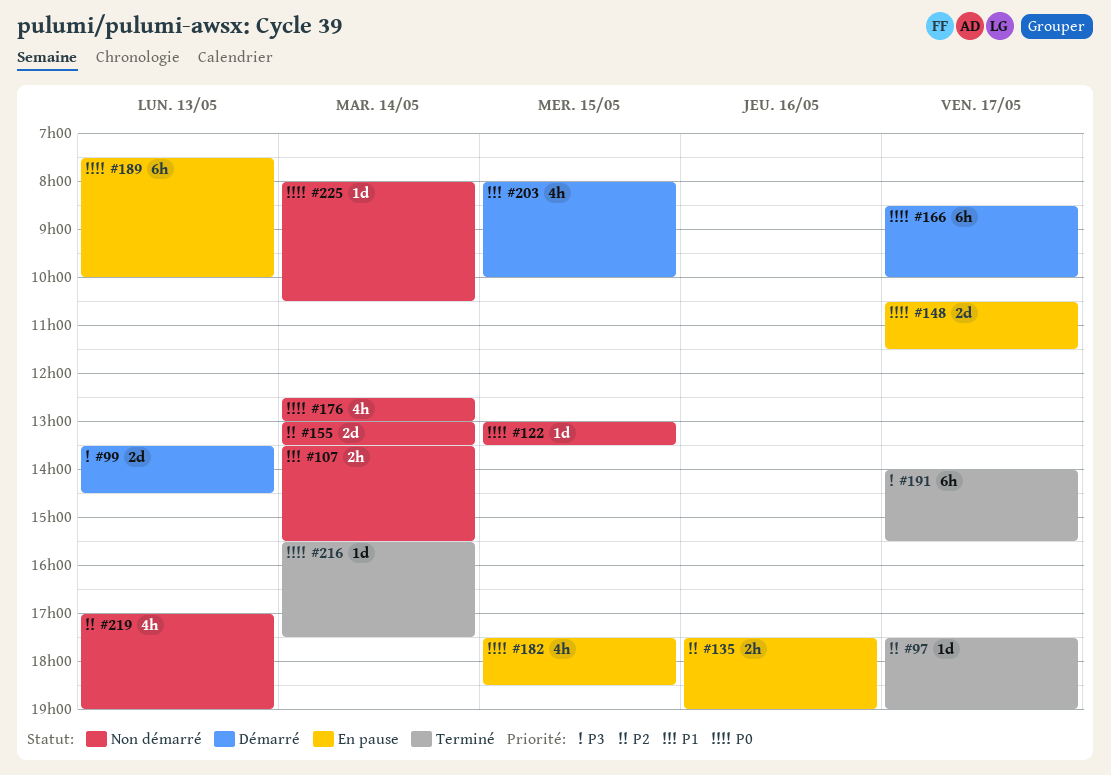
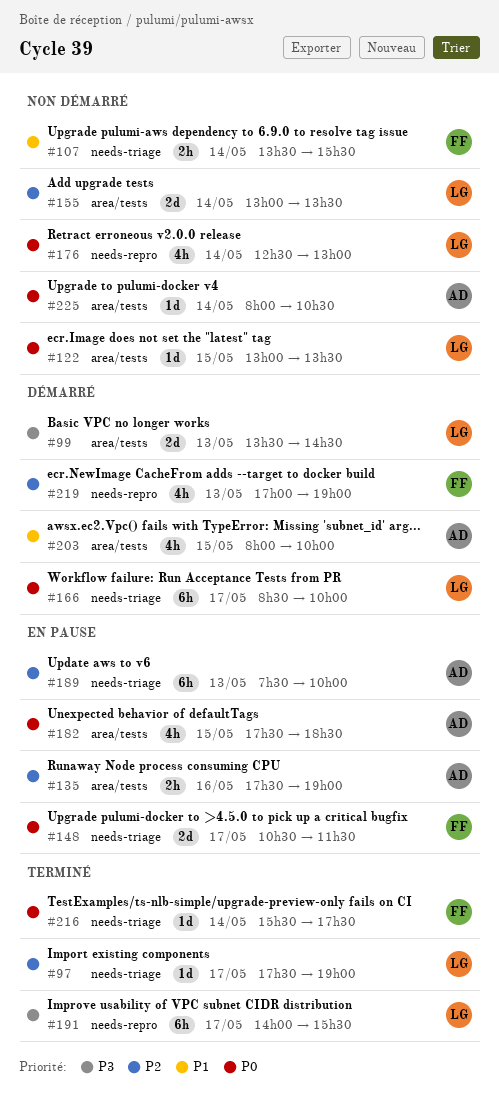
#189, priority: P0 -> P2
#219, status: Non démarré -> Démarré

